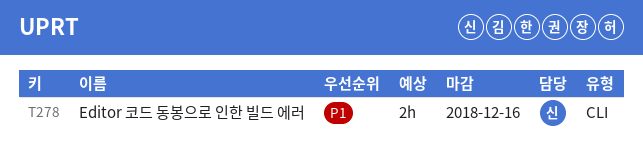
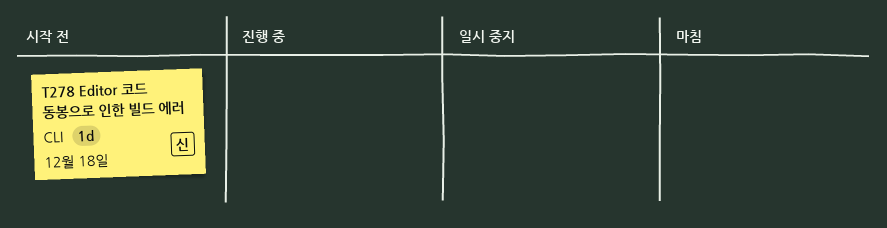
T278, estimate: 2h -> 1d
T278, due: Dec 16 -> Dec 18

